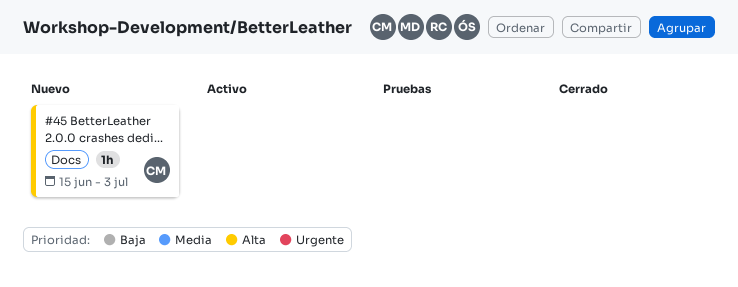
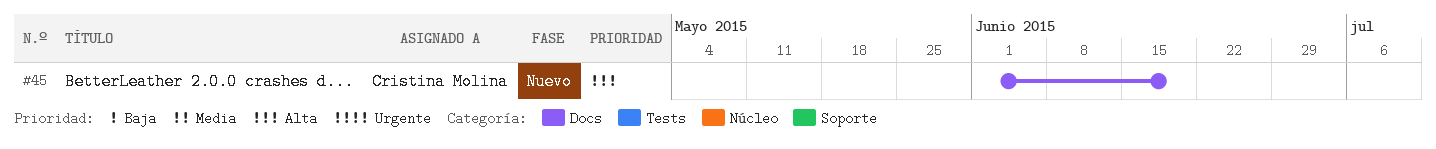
#45, start: Jun 15 -> Jun 1
#45, due: Jul 3 -> Jun 19

